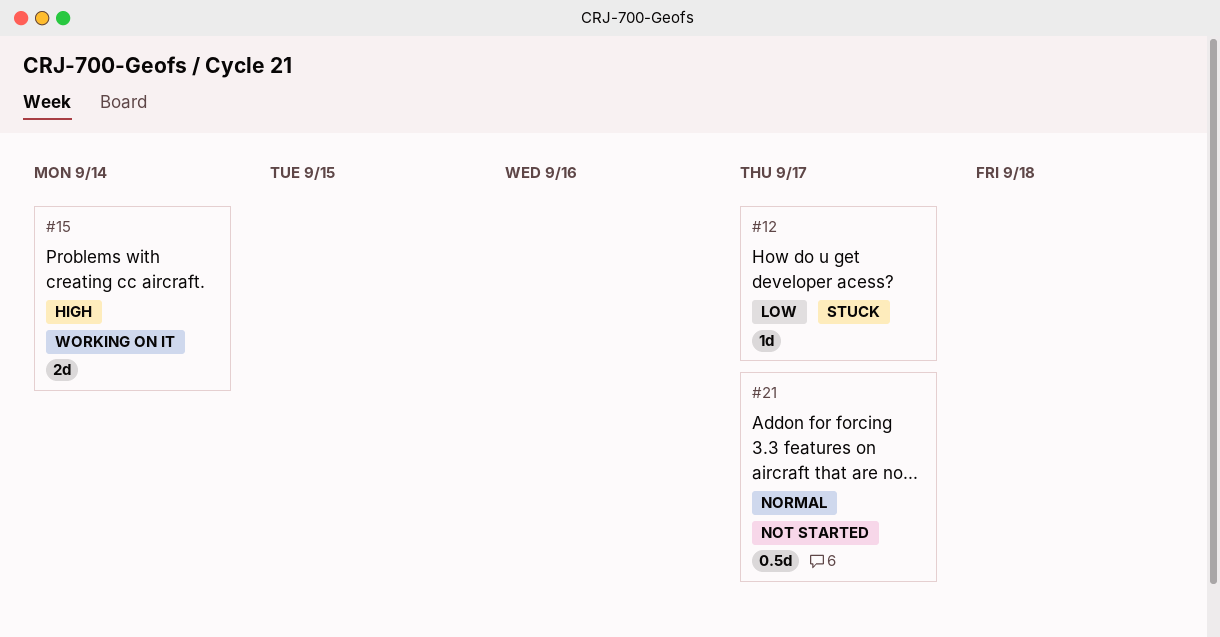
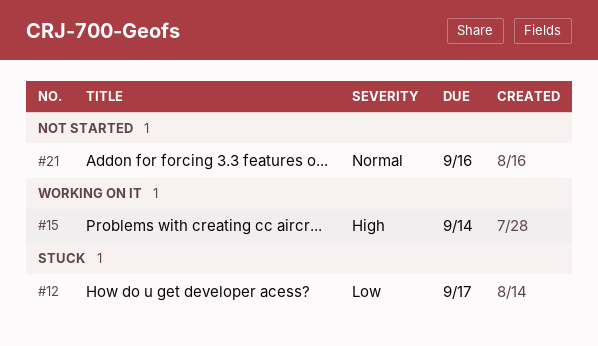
#21, due: Sep 17 -> Sep 16

